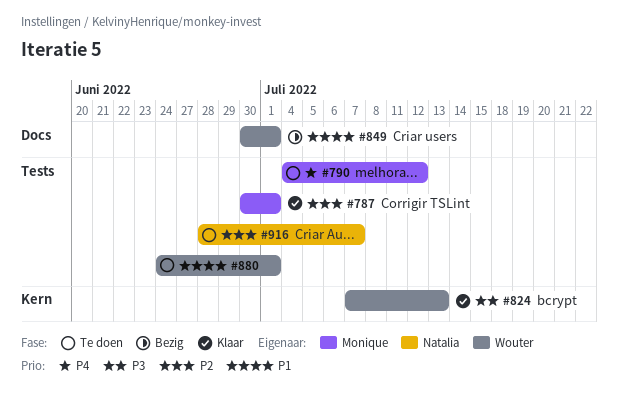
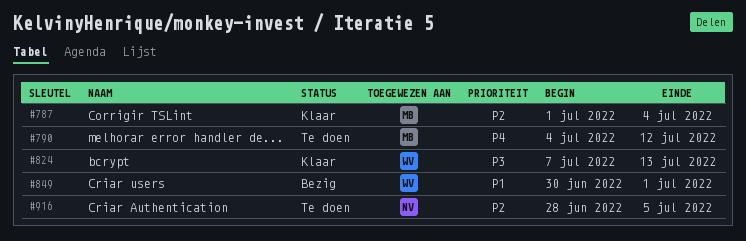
#787, start: Jun 30 -> Jul 1
#787, due: Jul 1 -> Jul 4
#880: present -> none
#916, due: Jul 7 -> Jul 5

